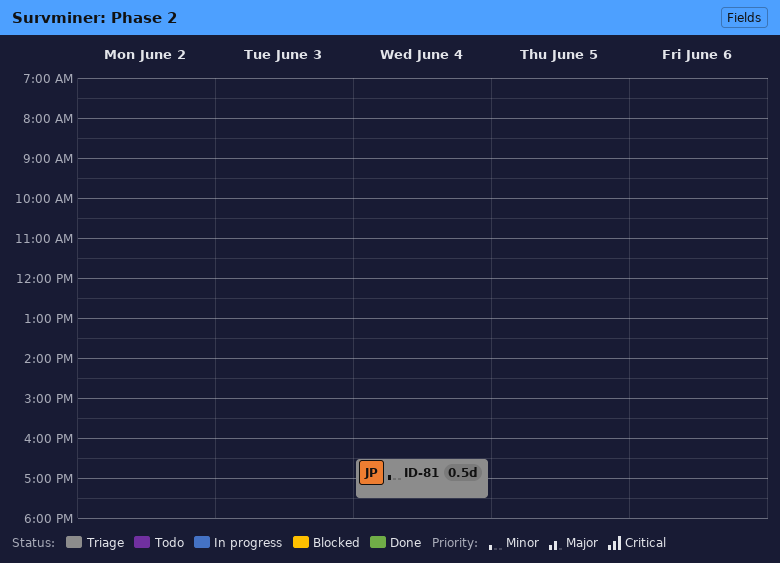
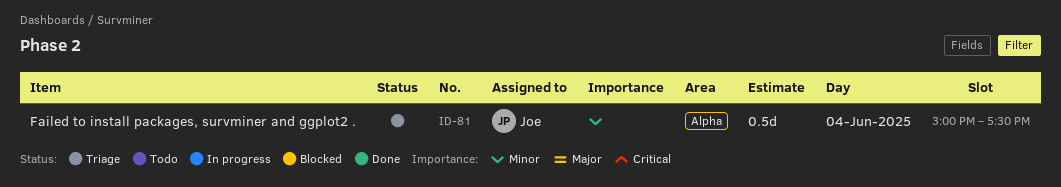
ID-81, begins: 16:30 -> 15:00

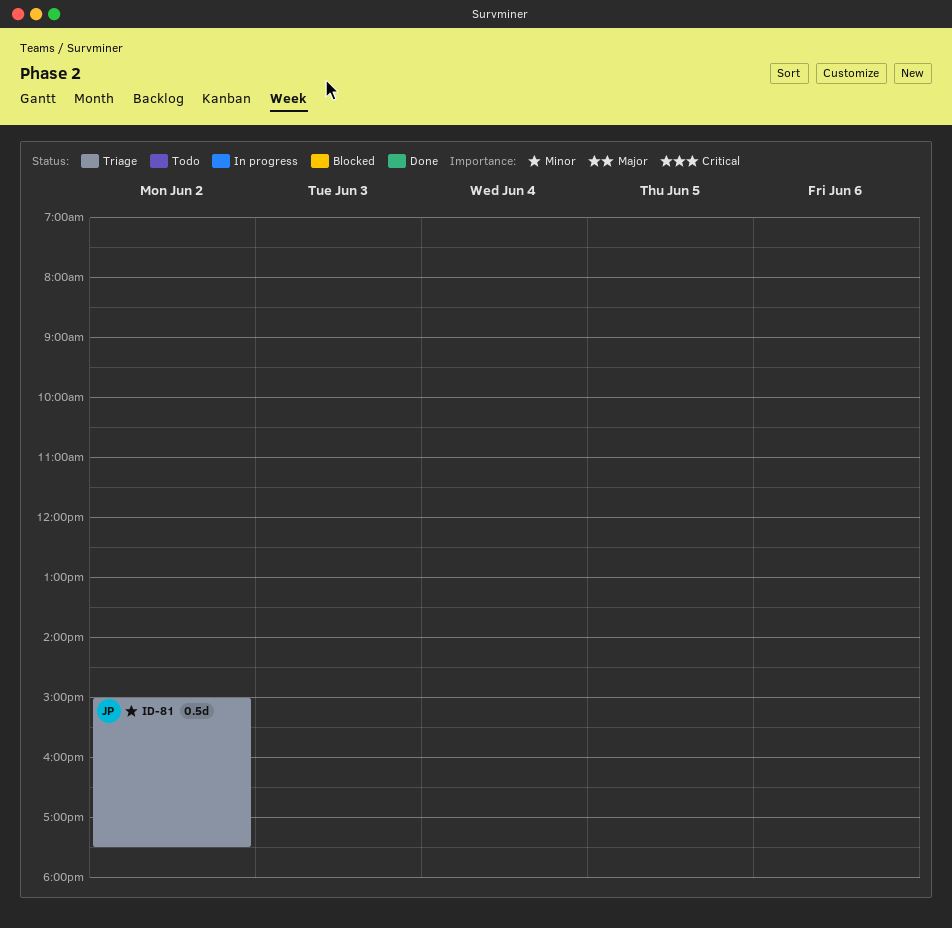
ID-81, day: Jun 4 -> Jun 2

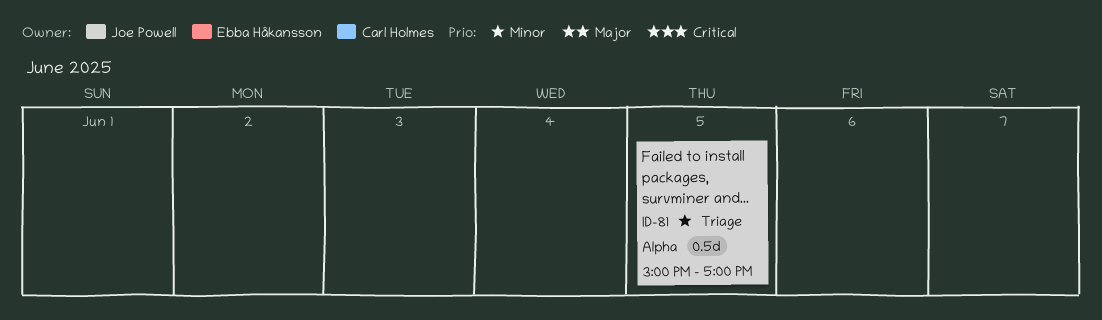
ID-81, day: Jun 2 -> Jun 5
ID-81, ends: 17:30 -> 17:00

